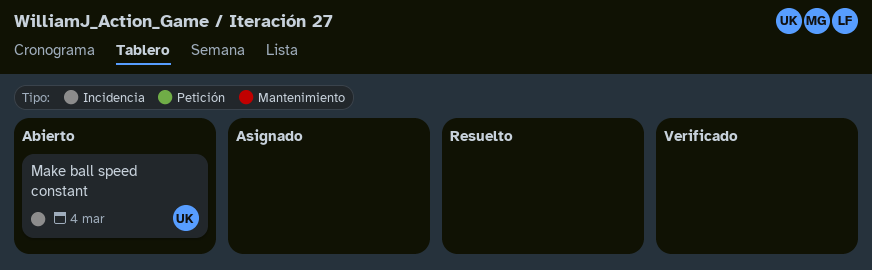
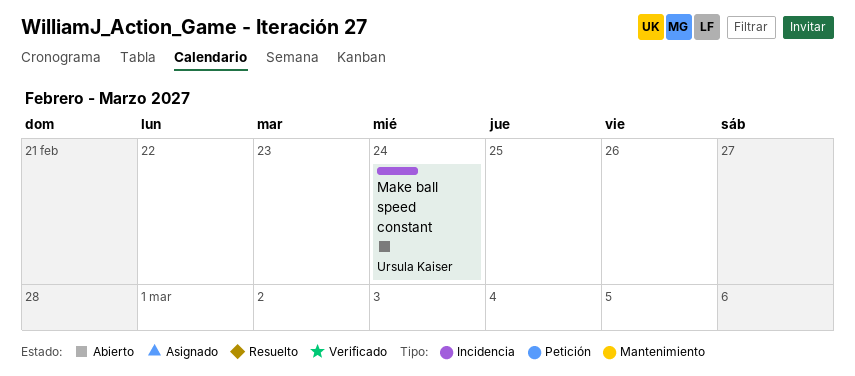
Make ball speed constant, due: Mar 4 -> Feb 24

